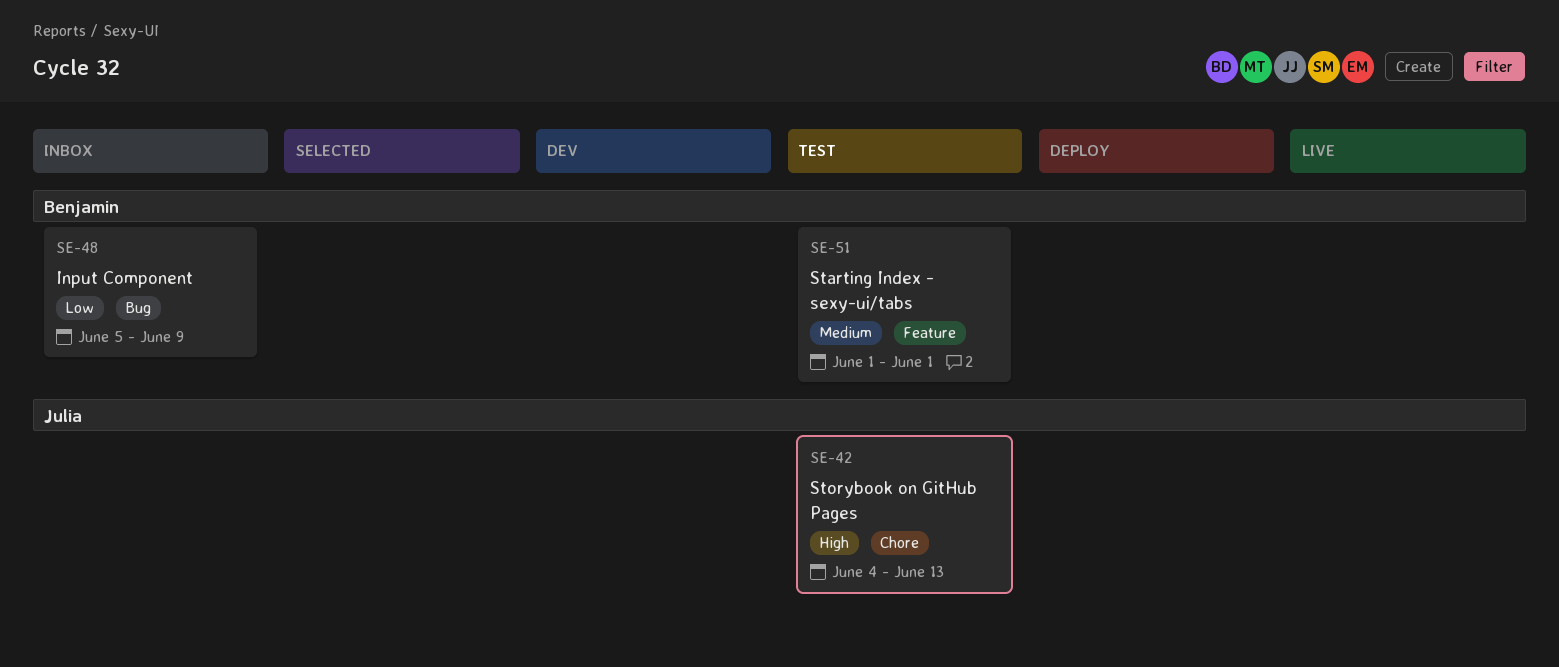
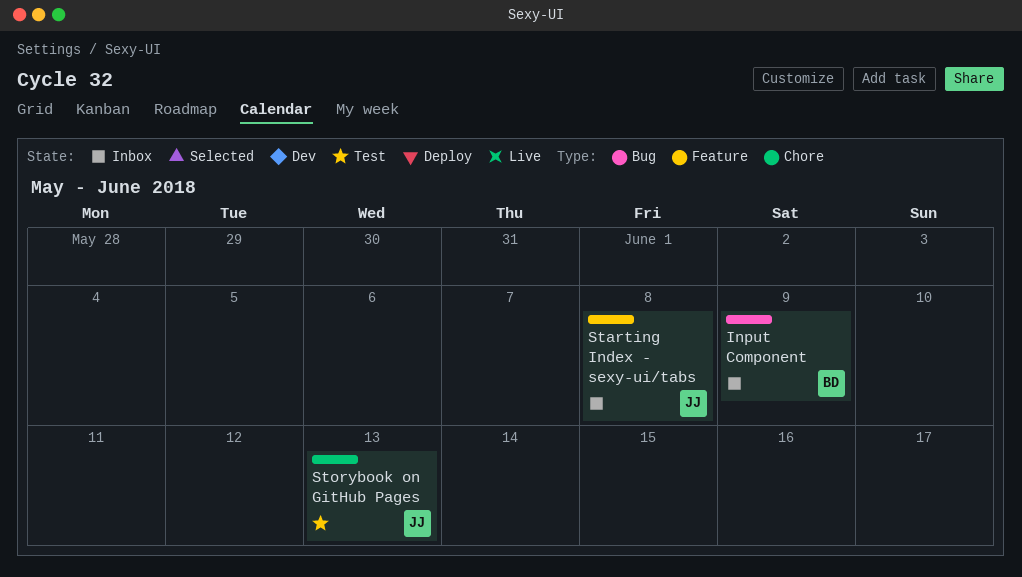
Starting Index - sexy-ui/tabs, status: Test -> Inbox
Starting Index - sexy-ui/tabs, owner: Benjamin -> Julia
Starting Index - sexy-ui/tabs, due: Jun 1 -> Jun 8

